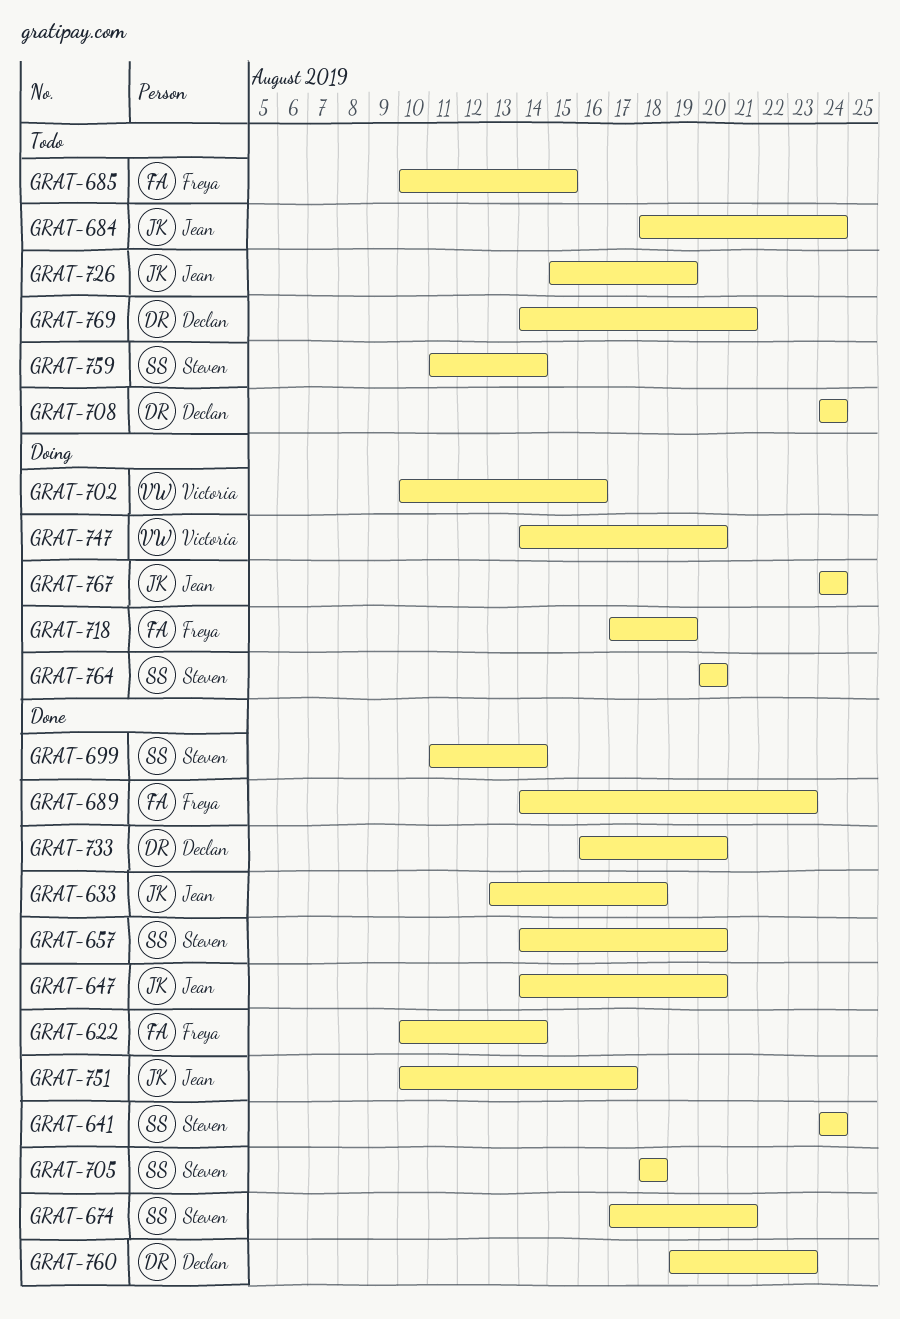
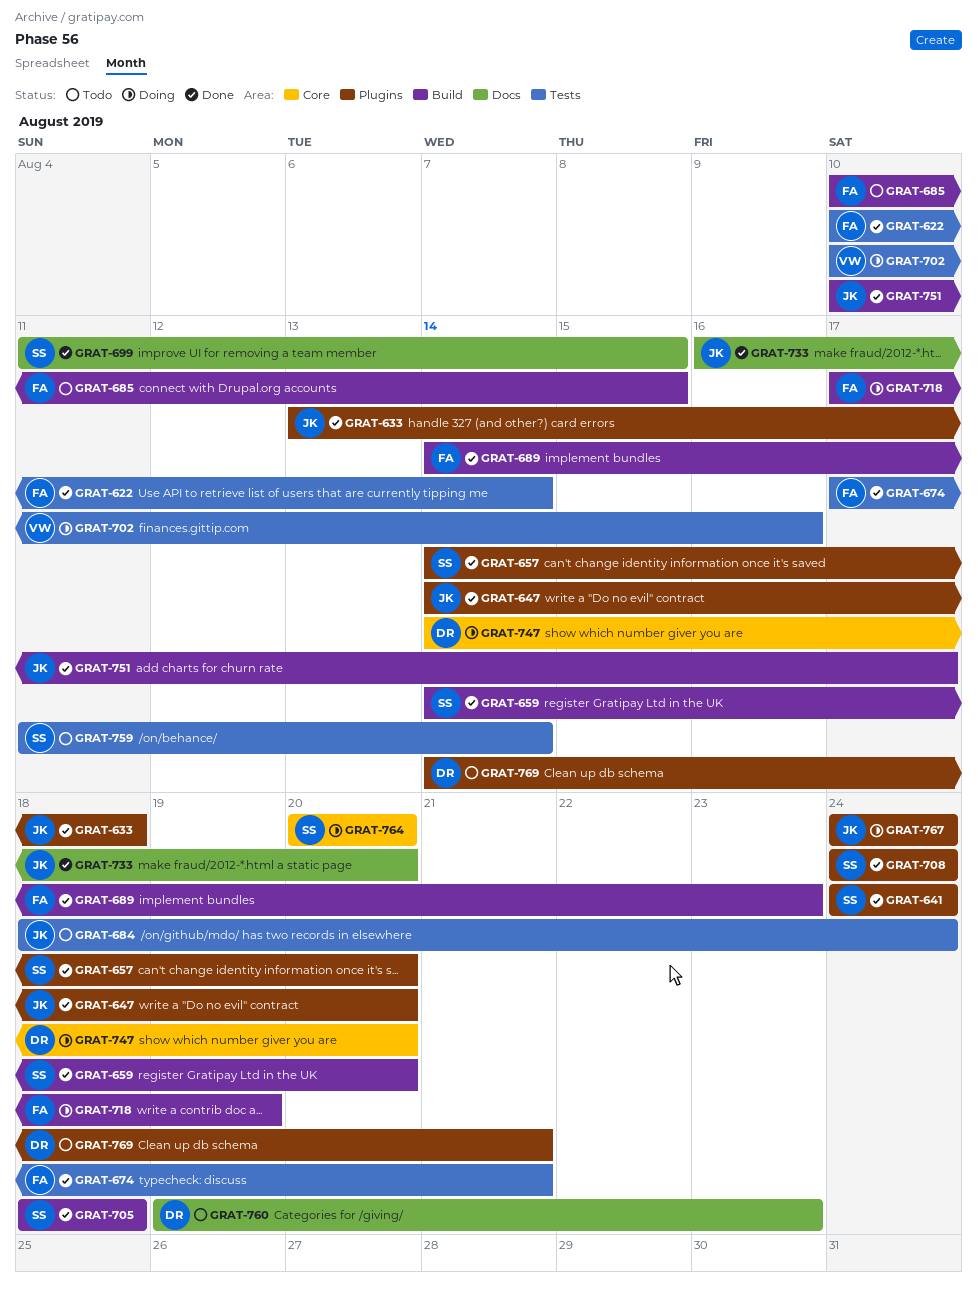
GRAT-659: none -> present
GRAT-674, owner: Steven -> Freya
GRAT-699, due: Aug 14 -> Aug 15
GRAT-708, status: Todo -> Done
GRAT-708, owner: Declan -> Steven
GRAT-726: present -> none
GRAT-733, owner: Declan -> Jean
GRAT-747, owner: Victoria -> Declan
GRAT-760, status: Done -> Todo

